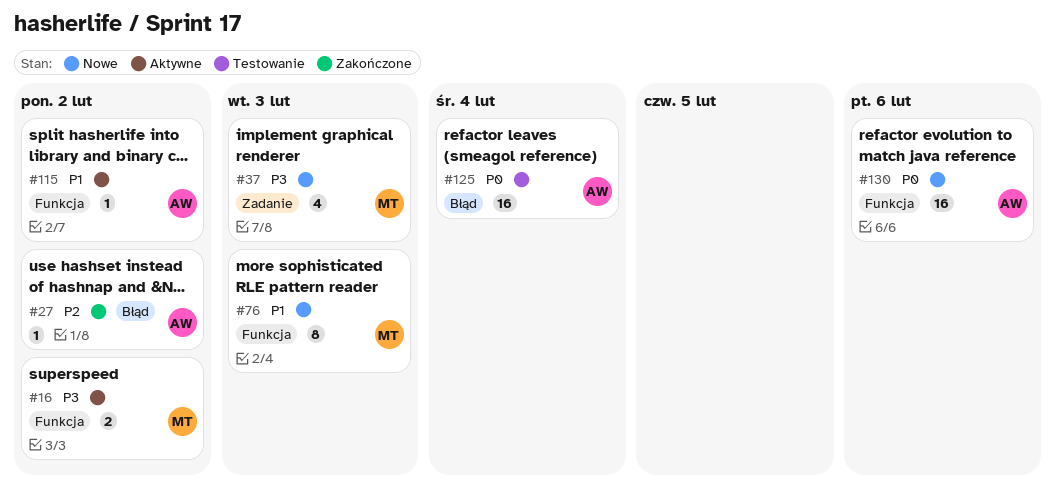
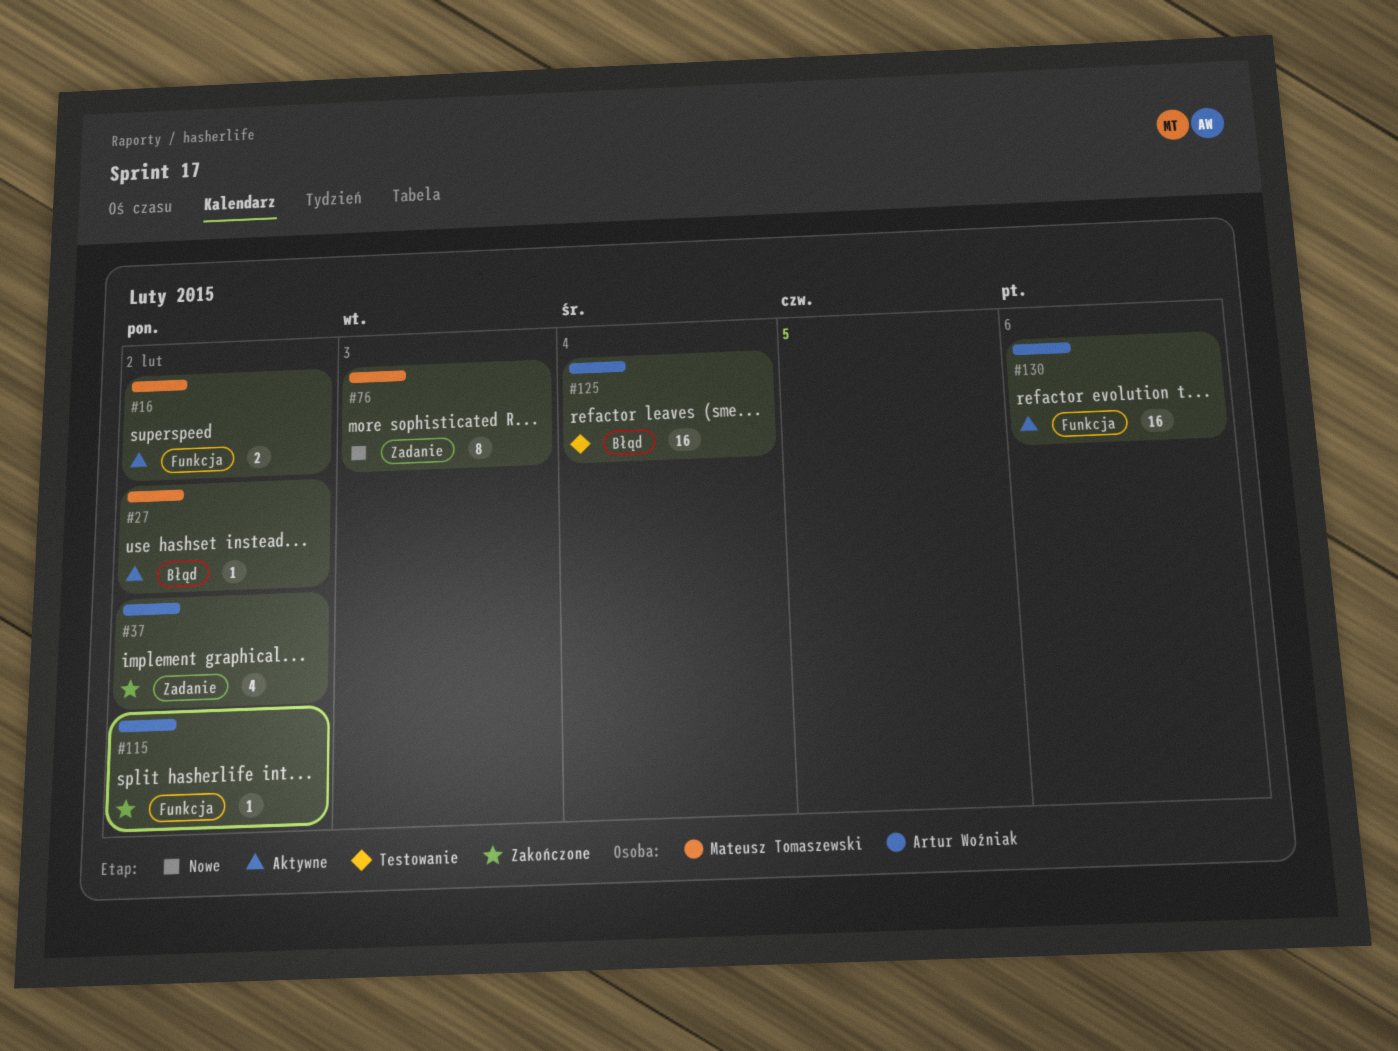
#27, status: Zakończone -> Aktywne
#27, owner: Artur Woźniak -> Mateusz Tomaszewski
#37, status: Nowe -> Zakończone
#37, owner: Mateusz Tomaszewski -> Artur Woźniak
#37, due: Feb 3 -> Feb 2
#76, label: Funkcja -> Zadanie
#115, status: Aktywne -> Zakończone
#130, status: Nowe -> Aktywne

